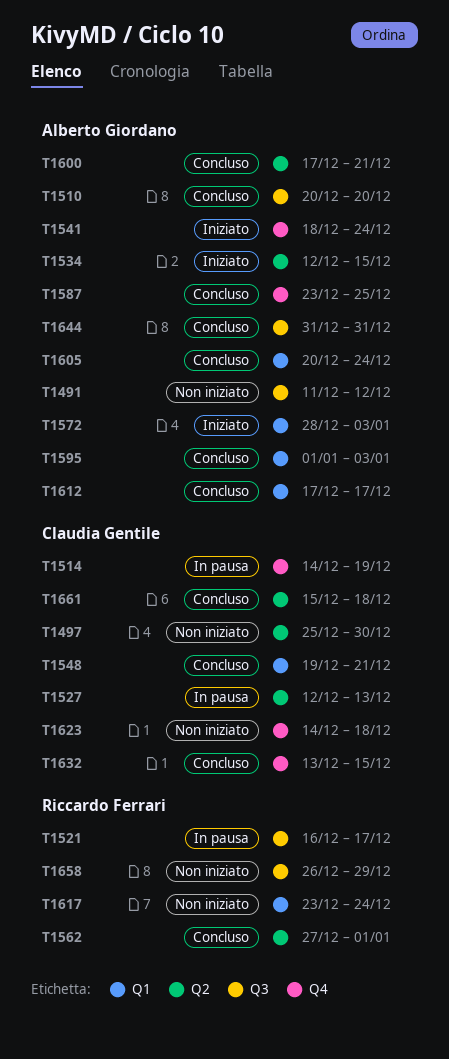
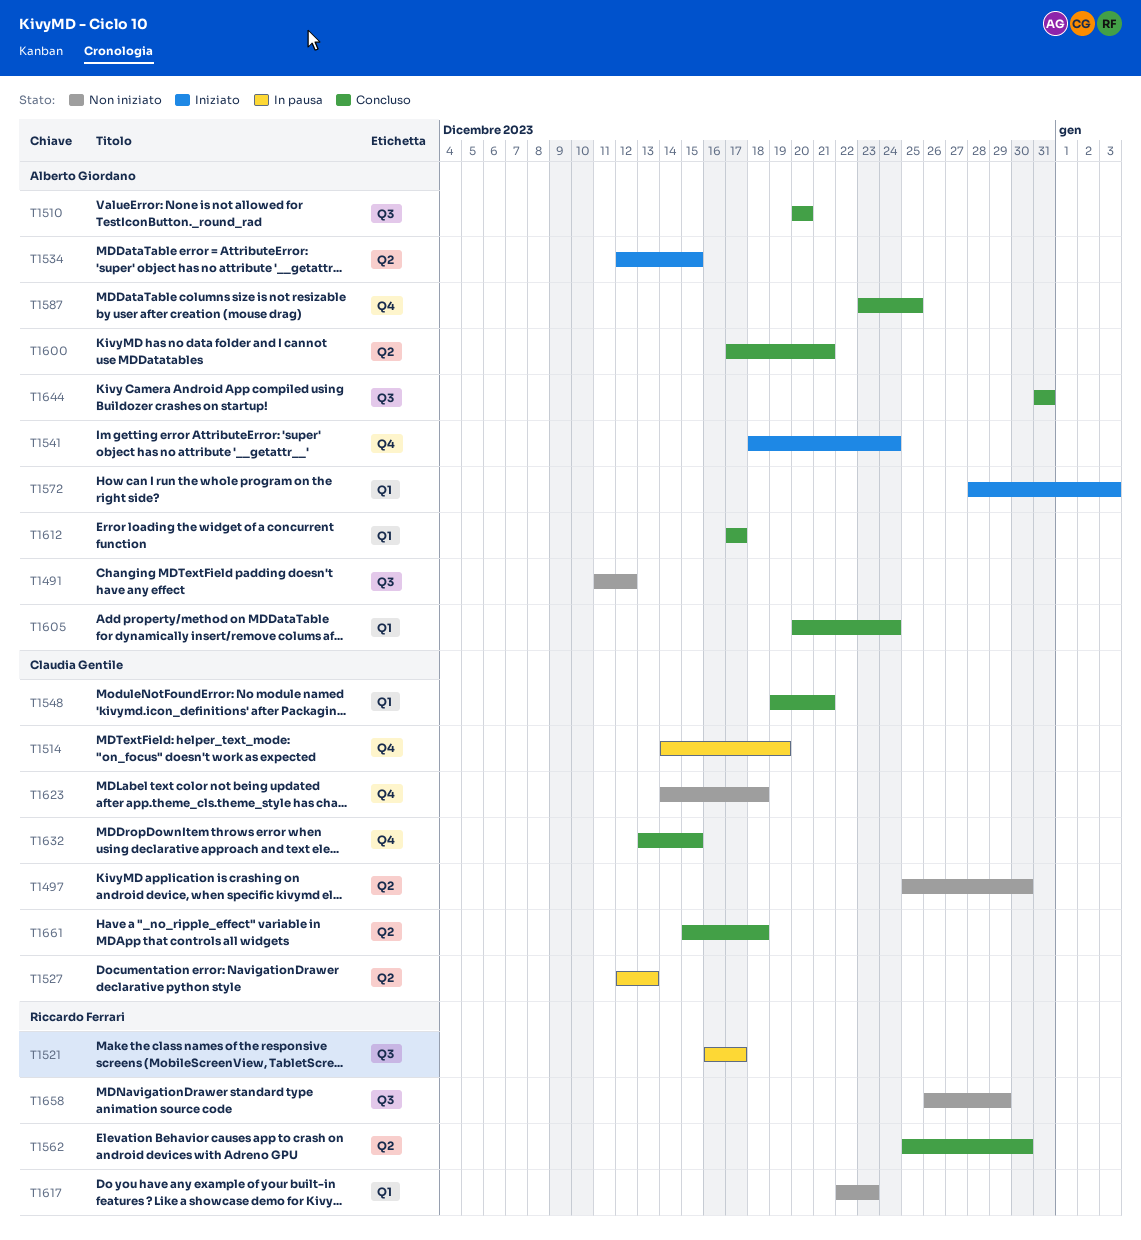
T1562, start: Dec 27 -> Dec 25
T1562, due: Jan 1 -> Dec 30
T1595: present -> none
T1617, start: Dec 23 -> Dec 22
T1617, due: Dec 24 -> Dec 23

